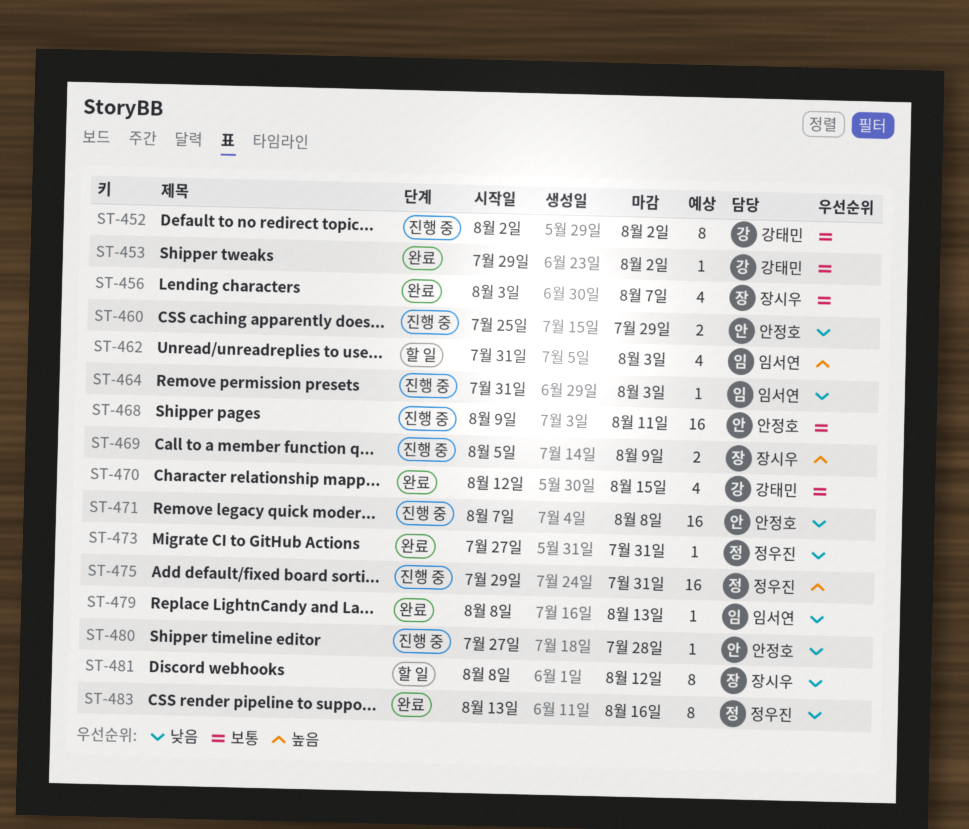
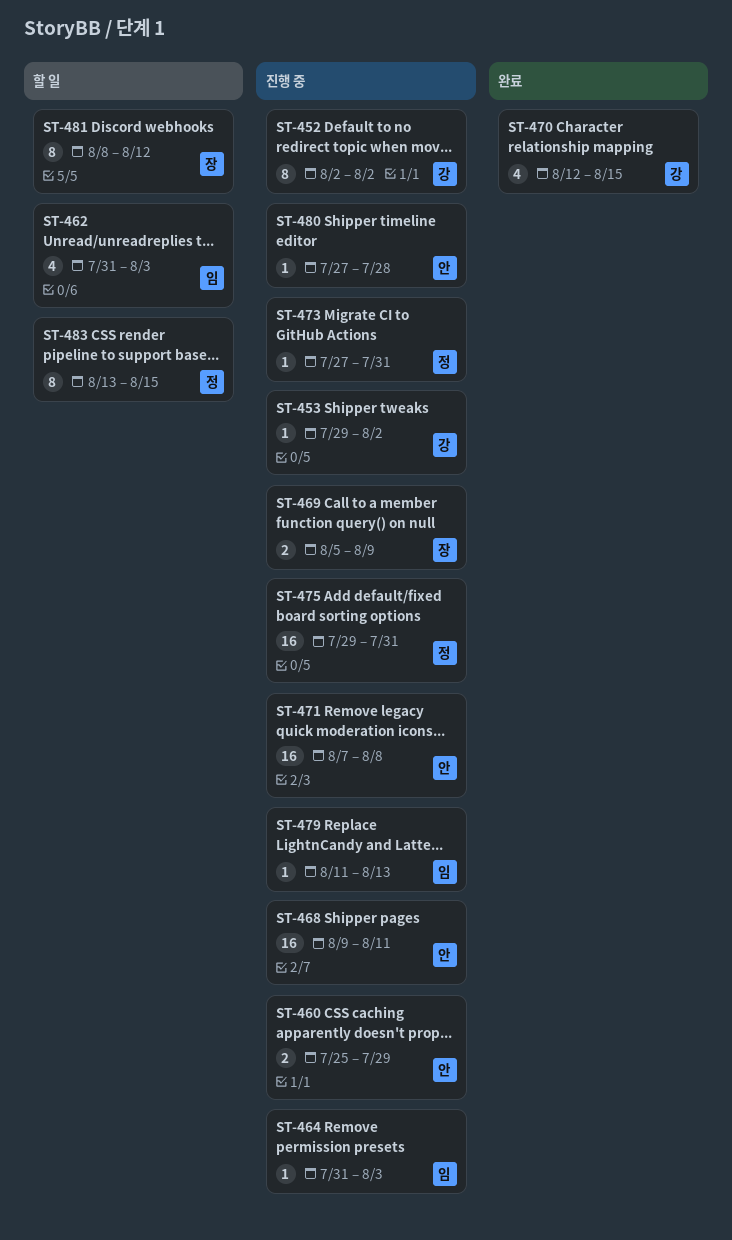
ST-453, status: 완료 -> 진행 중
ST-456: present -> none
ST-473, status: 완료 -> 진행 중
ST-479, status: 완료 -> 진행 중
ST-479, start: Aug 8 -> Aug 11
ST-483, status: 완료 -> 할 일
ST-483, due: Aug 16 -> Aug 15

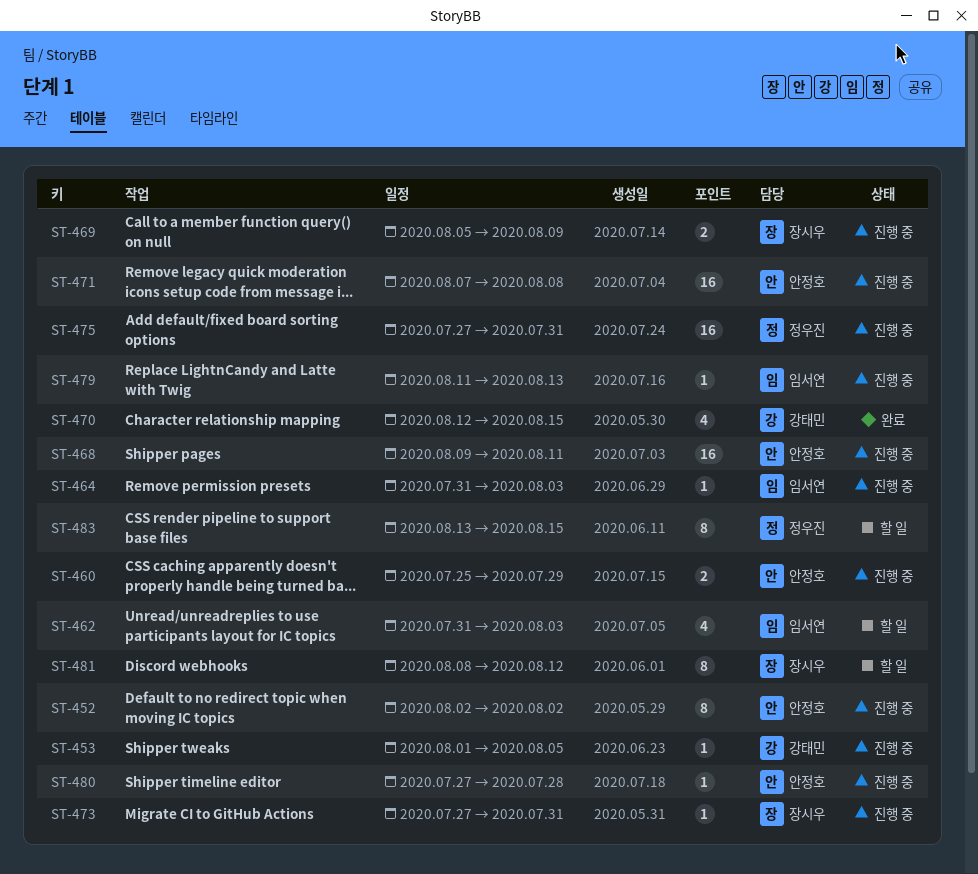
ST-452, owner: 강태민 -> 안정호
ST-453, start: Jul 29 -> Aug 1
ST-453, due: Aug 2 -> Aug 5
ST-473, owner: 정우진 -> 장시우
ST-475, start: Jul 29 -> Jul 27

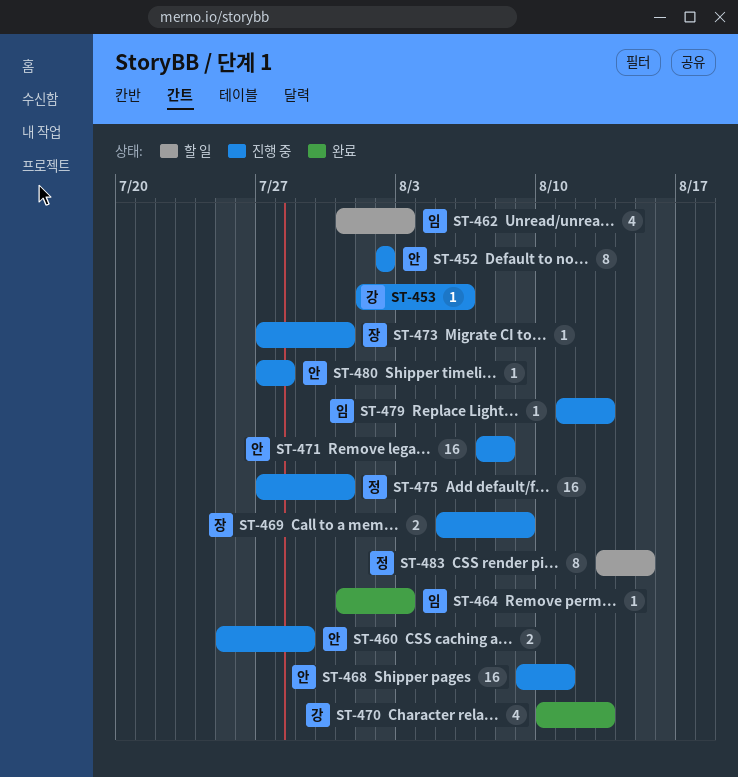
ST-453, due: Aug 5 -> Aug 6
ST-464, status: 진행 중 -> 완료
ST-470, start: Aug 12 -> Aug 10
ST-470, due: Aug 15 -> Aug 13
ST-481: present -> none

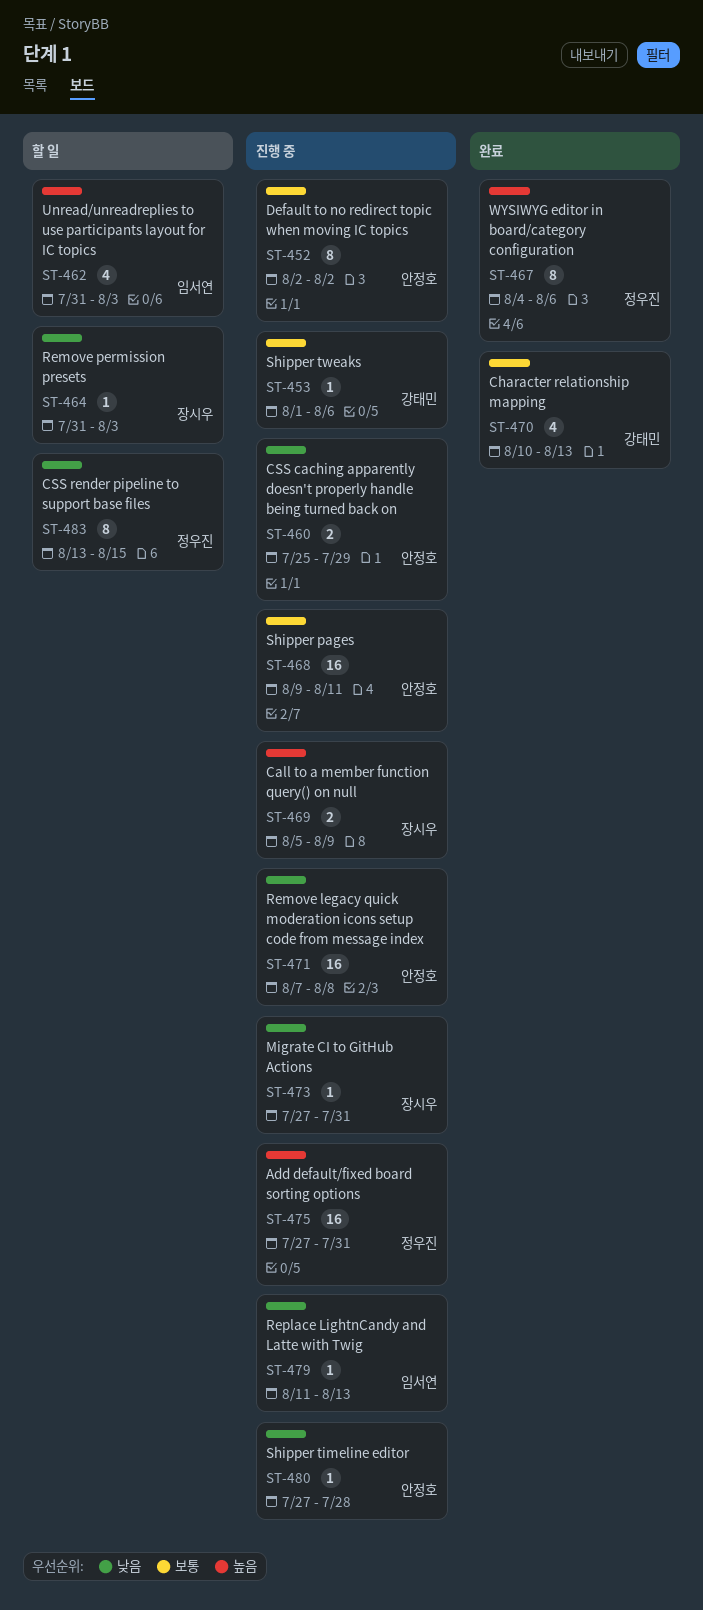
ST-464, status: 완료 -> 할 일
ST-464, owner: 임서연 -> 장시우
ST-467: none -> present

